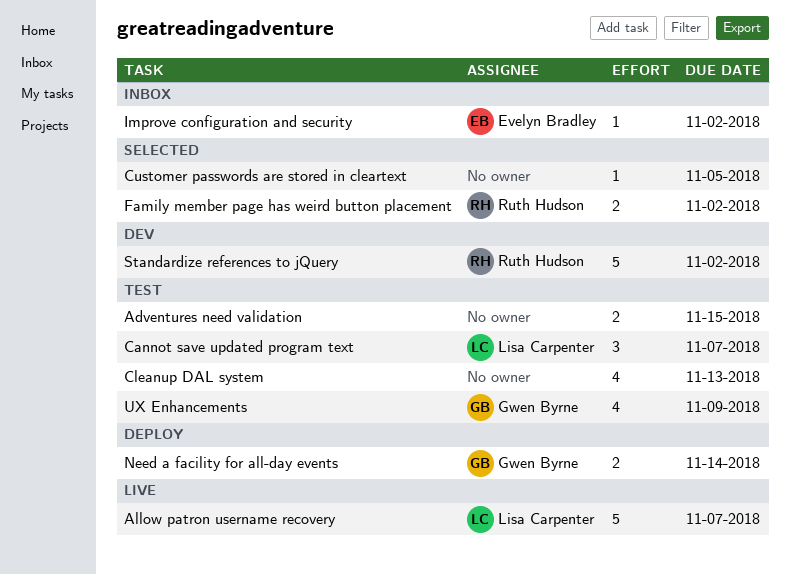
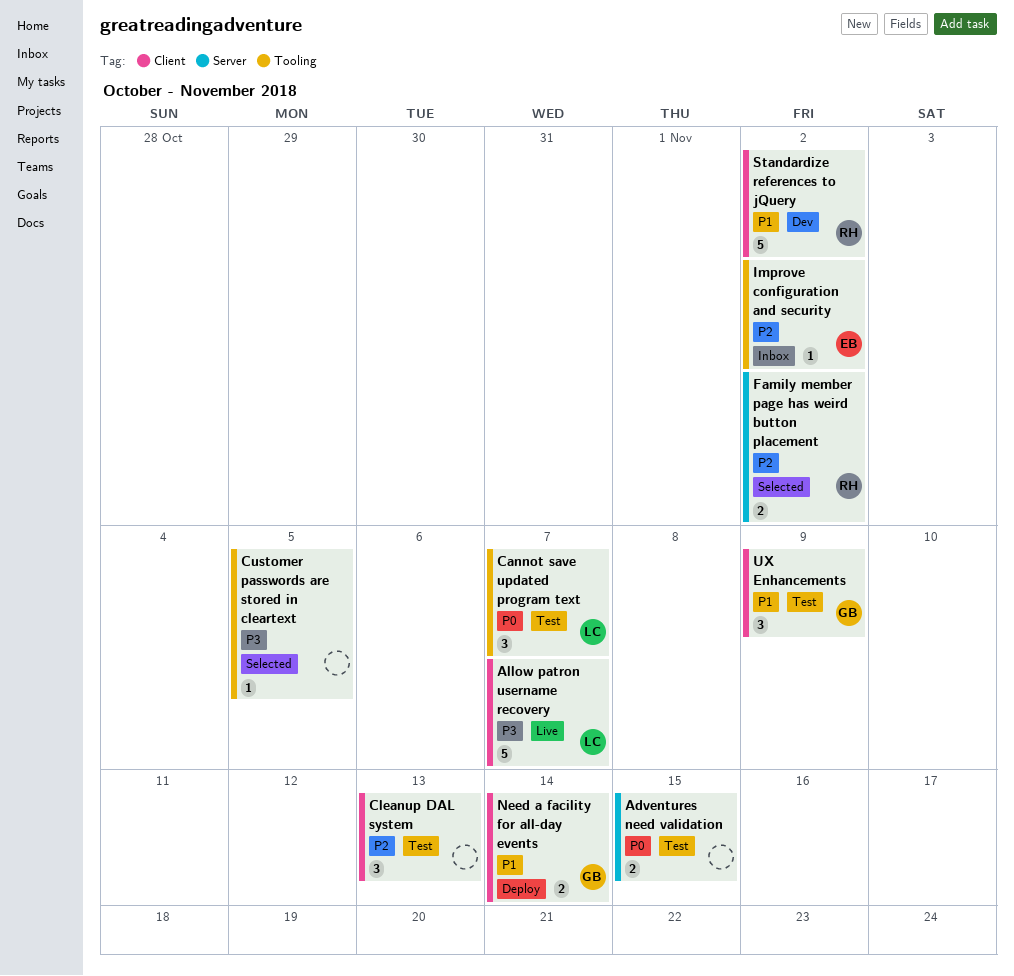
Cleanup DAL system, estimate: 4 -> 3
UX Enhancements, estimate: 4 -> 3

